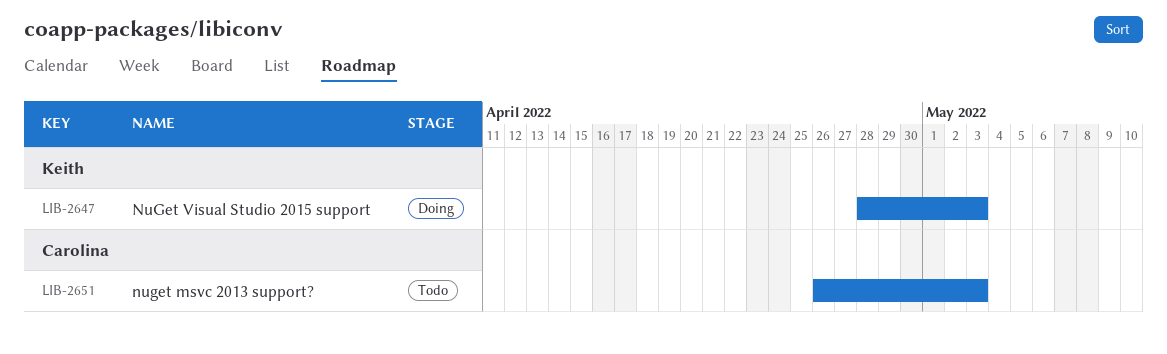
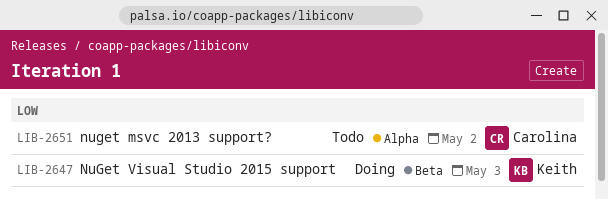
LIB-2651, due: May 3 -> May 2

